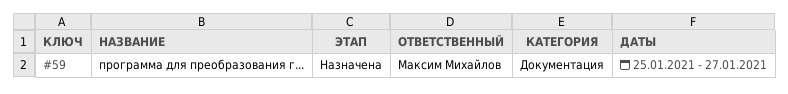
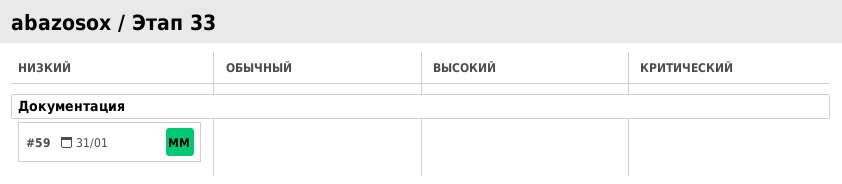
#59, due: Jan 27 -> Jan 31

